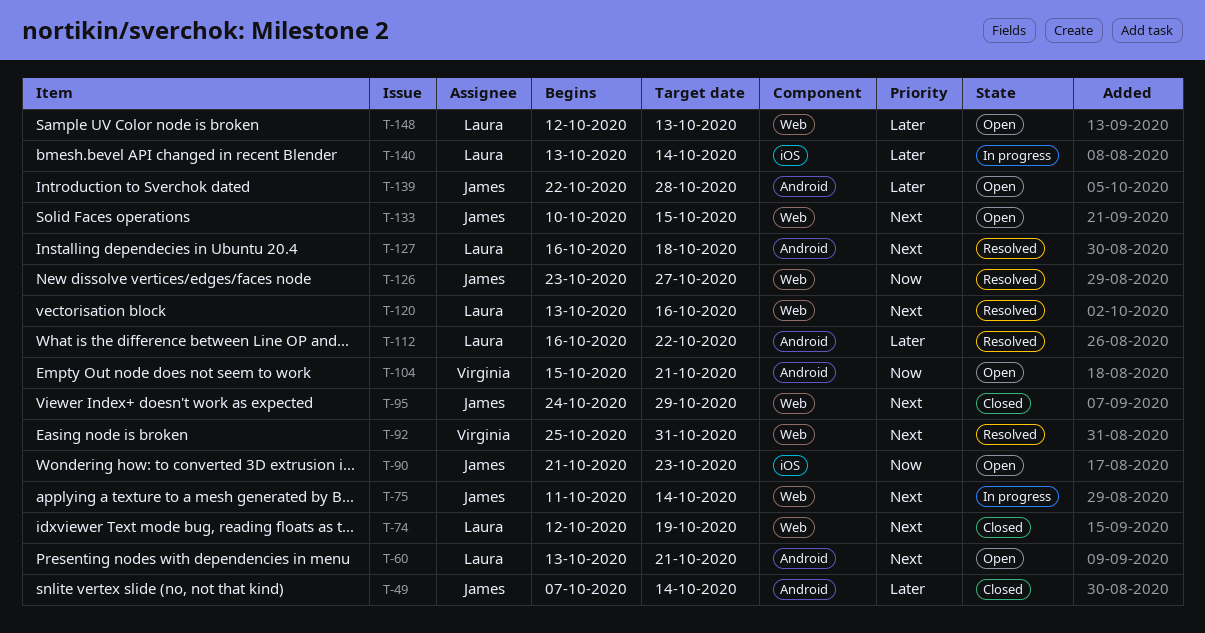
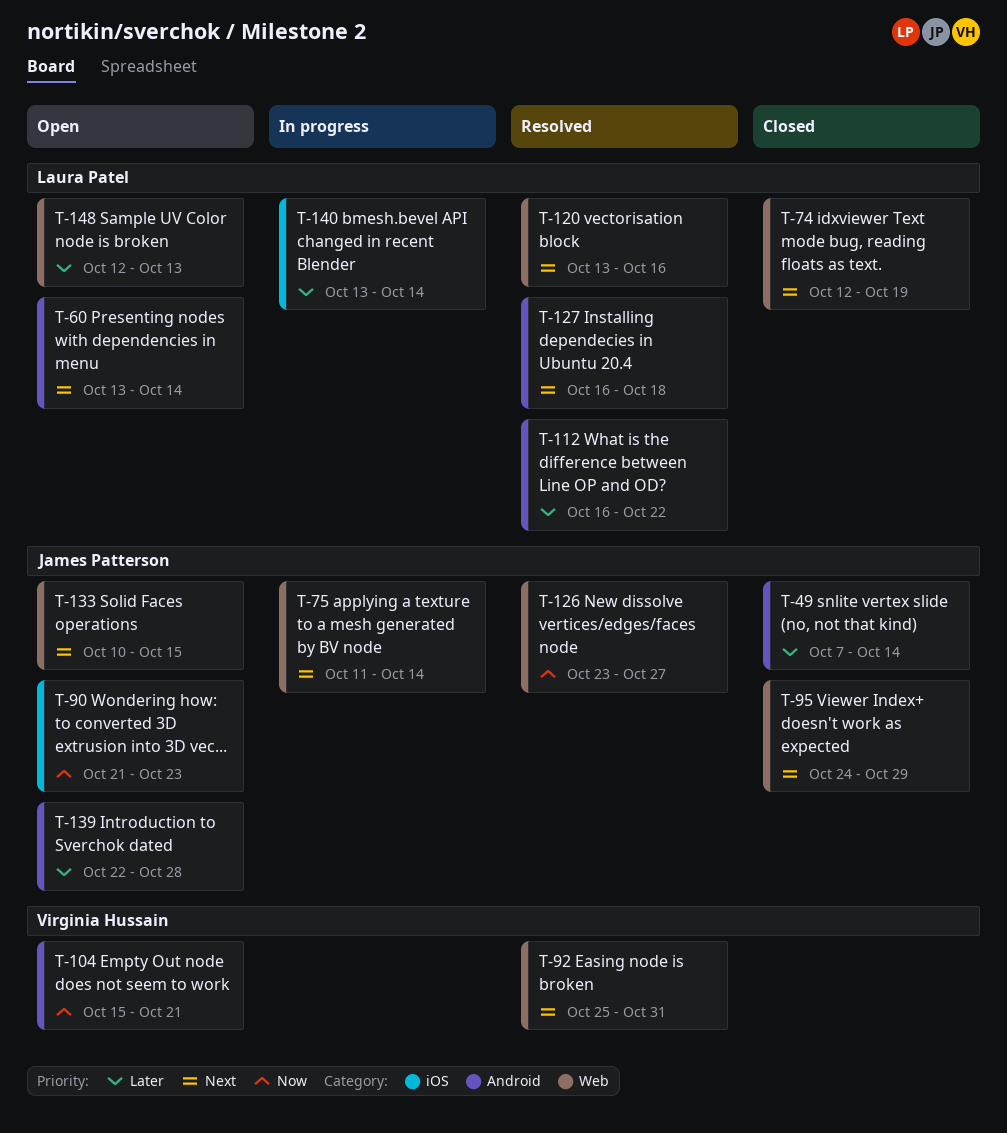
T-60, due: Oct 21 -> Oct 14

